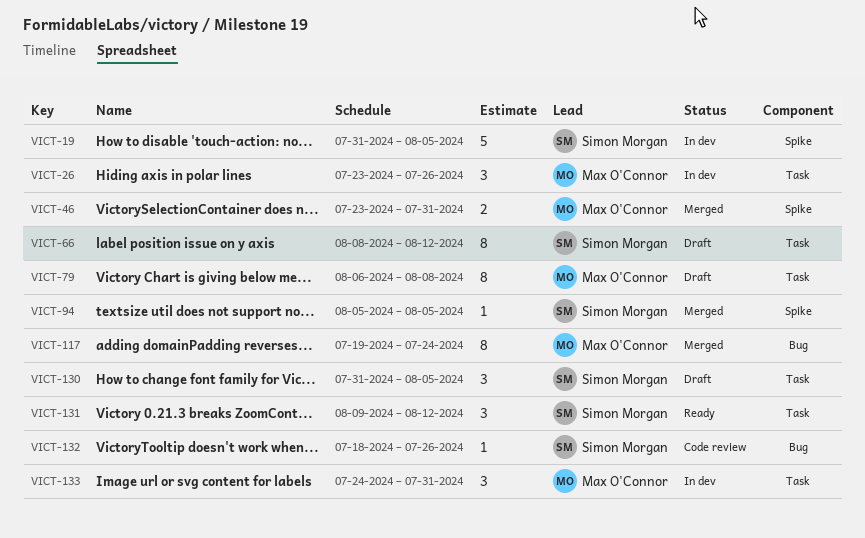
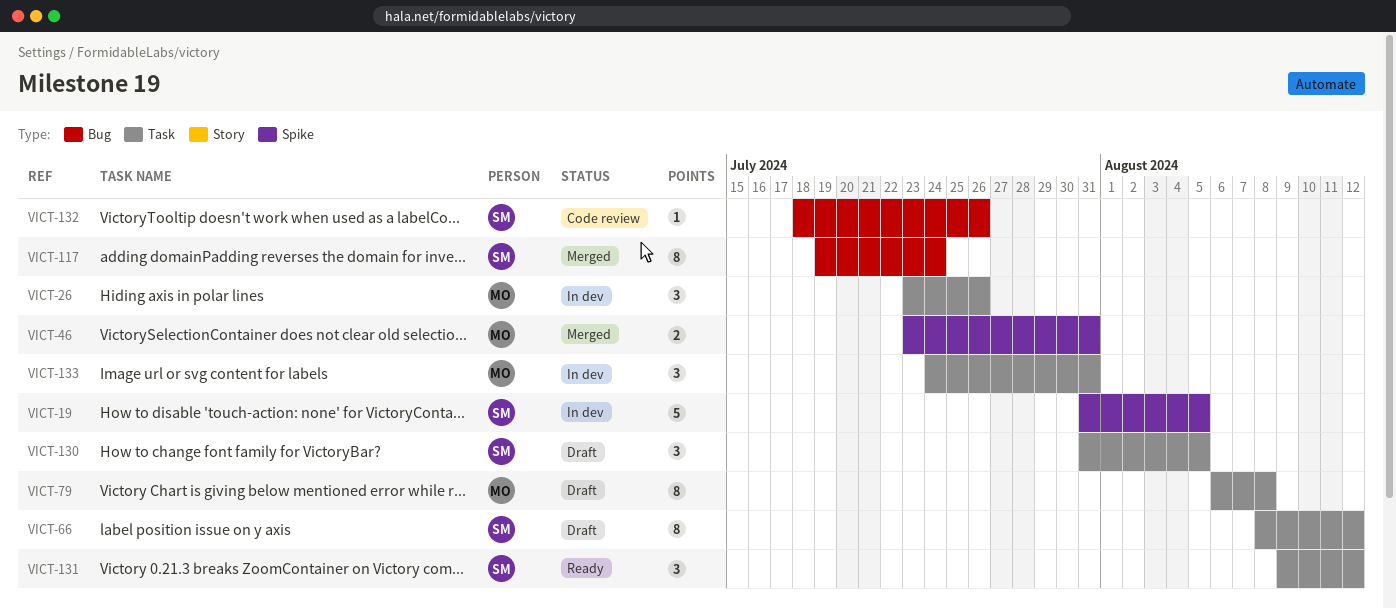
VICT-94: present -> none
VICT-117, owner: Max O'Connor -> Simon Morgan

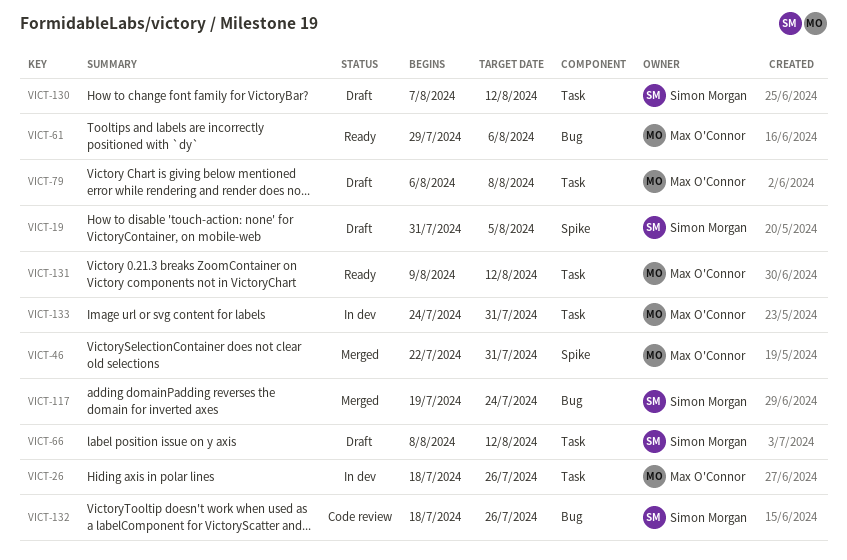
VICT-19, status: In dev -> Draft
VICT-26, start: Jul 23 -> Jul 18
VICT-46, start: Jul 23 -> Jul 22
VICT-61: none -> present
VICT-130, start: Jul 31 -> Aug 7
VICT-130, due: Aug 5 -> Aug 12
VICT-131, owner: Simon Morgan -> Max O'Connor

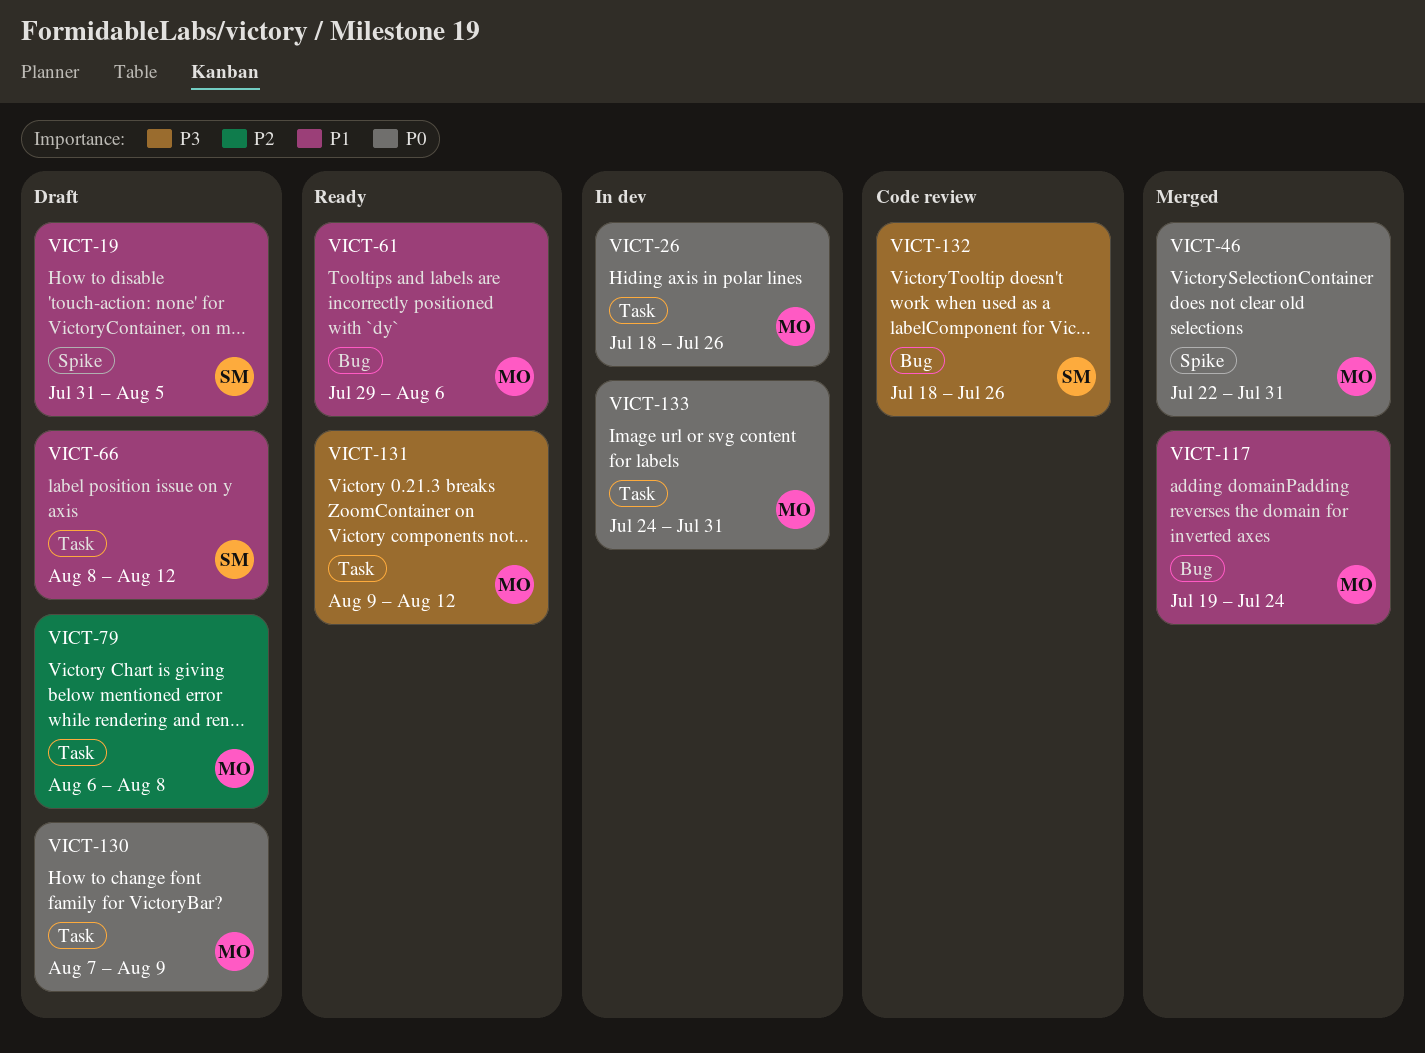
VICT-117, owner: Simon Morgan -> Max O'Connor
VICT-130, owner: Simon Morgan -> Max O'Connor
VICT-130, due: Aug 12 -> Aug 9

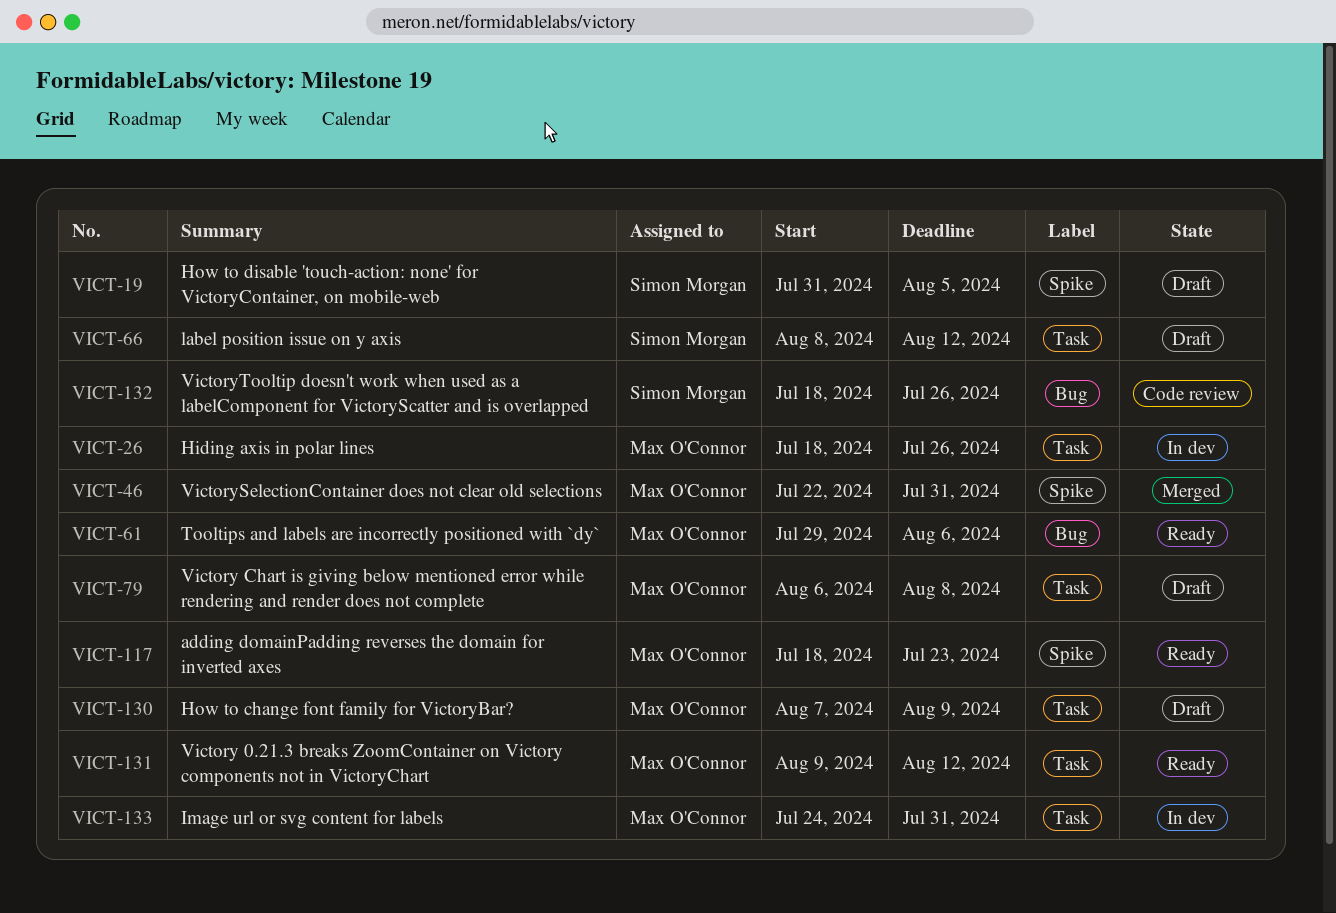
VICT-117, status: Merged -> Ready
VICT-117, label: Bug -> Spike
VICT-117, start: Jul 19 -> Jul 18
VICT-117, due: Jul 24 -> Jul 23

